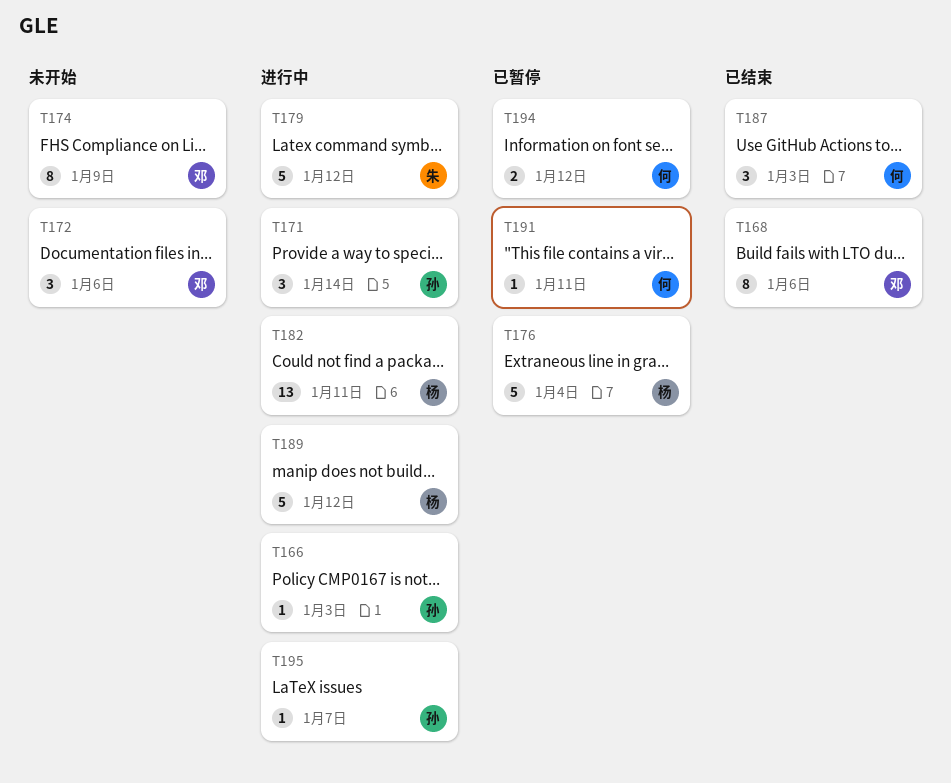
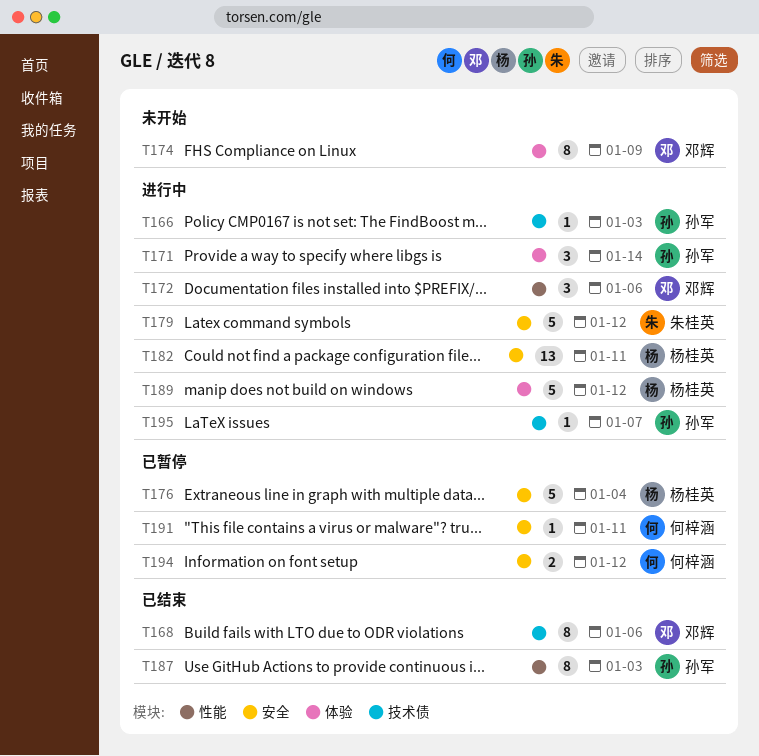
T172, status: 未开始 -> 进行中
T187, owner: 何梓涵 -> 孙军
T187, estimate: 3 -> 8

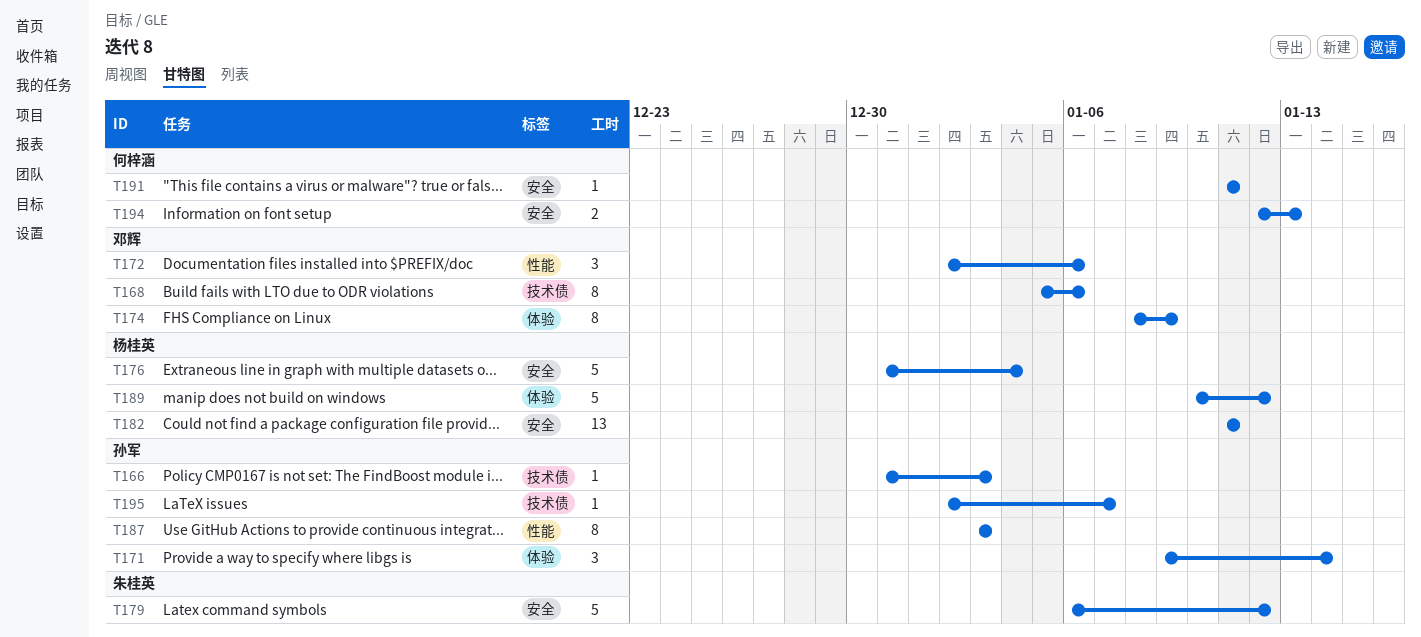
T194, due: Jan 12 -> Jan 13

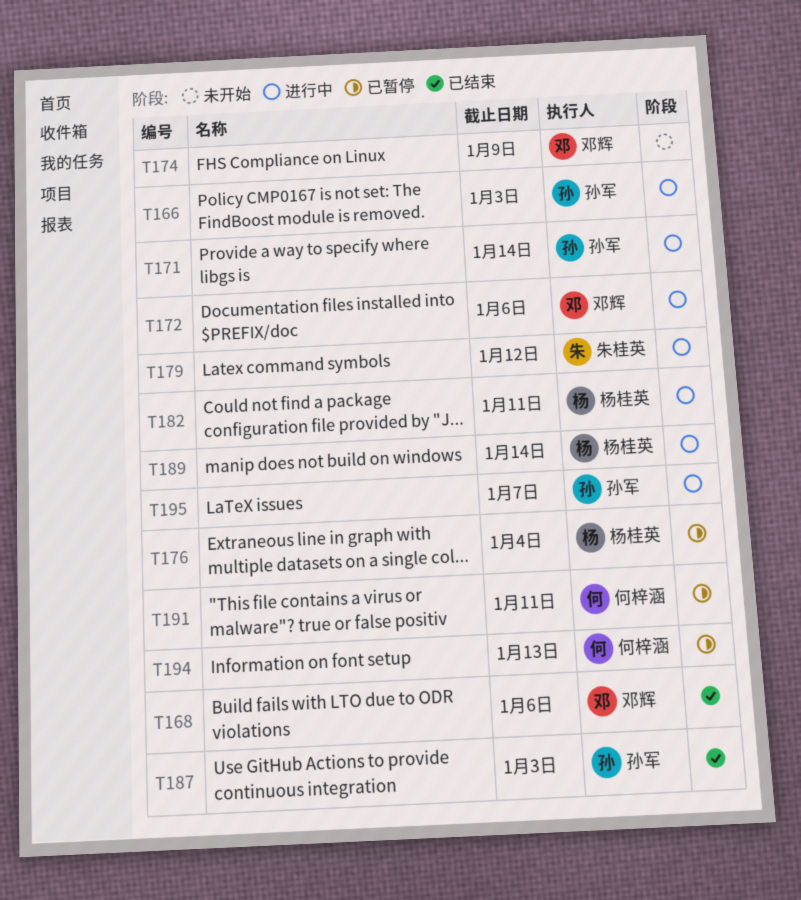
T189, due: Jan 12 -> Jan 14

